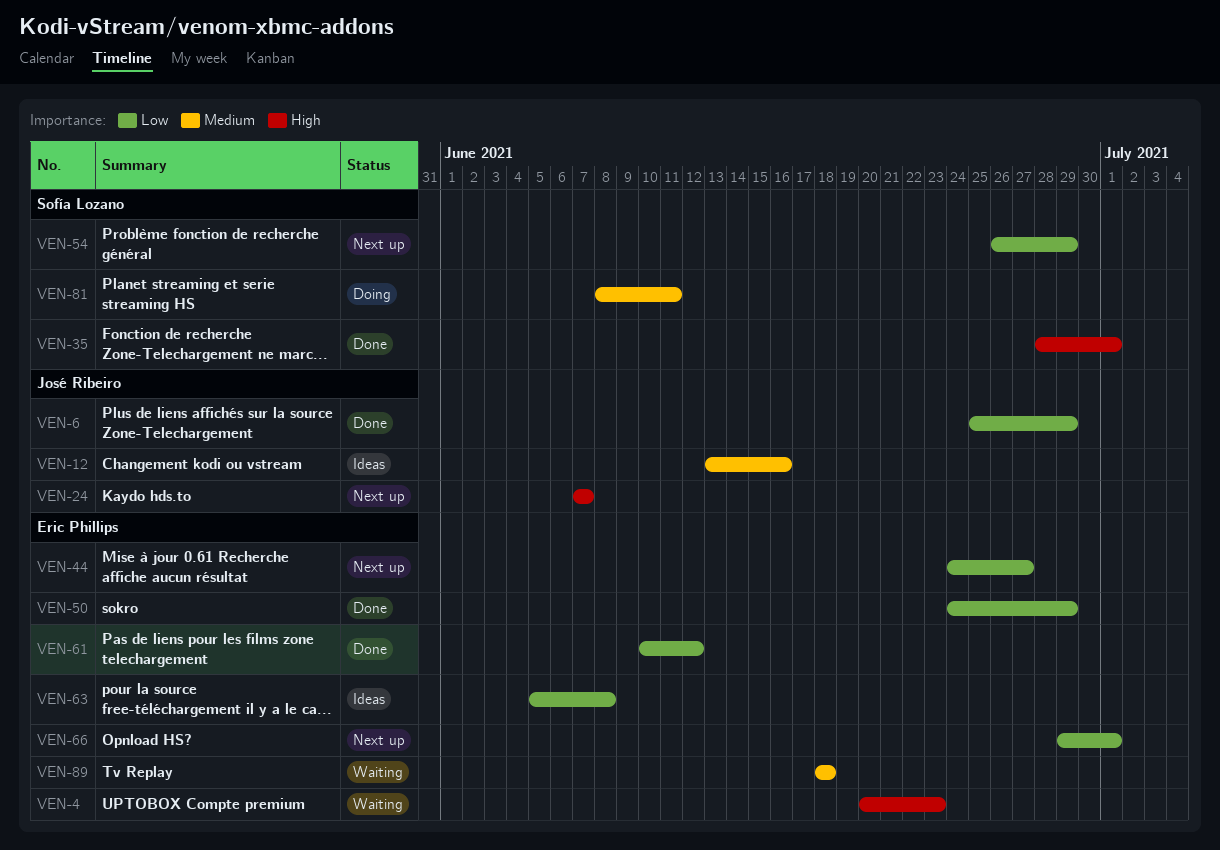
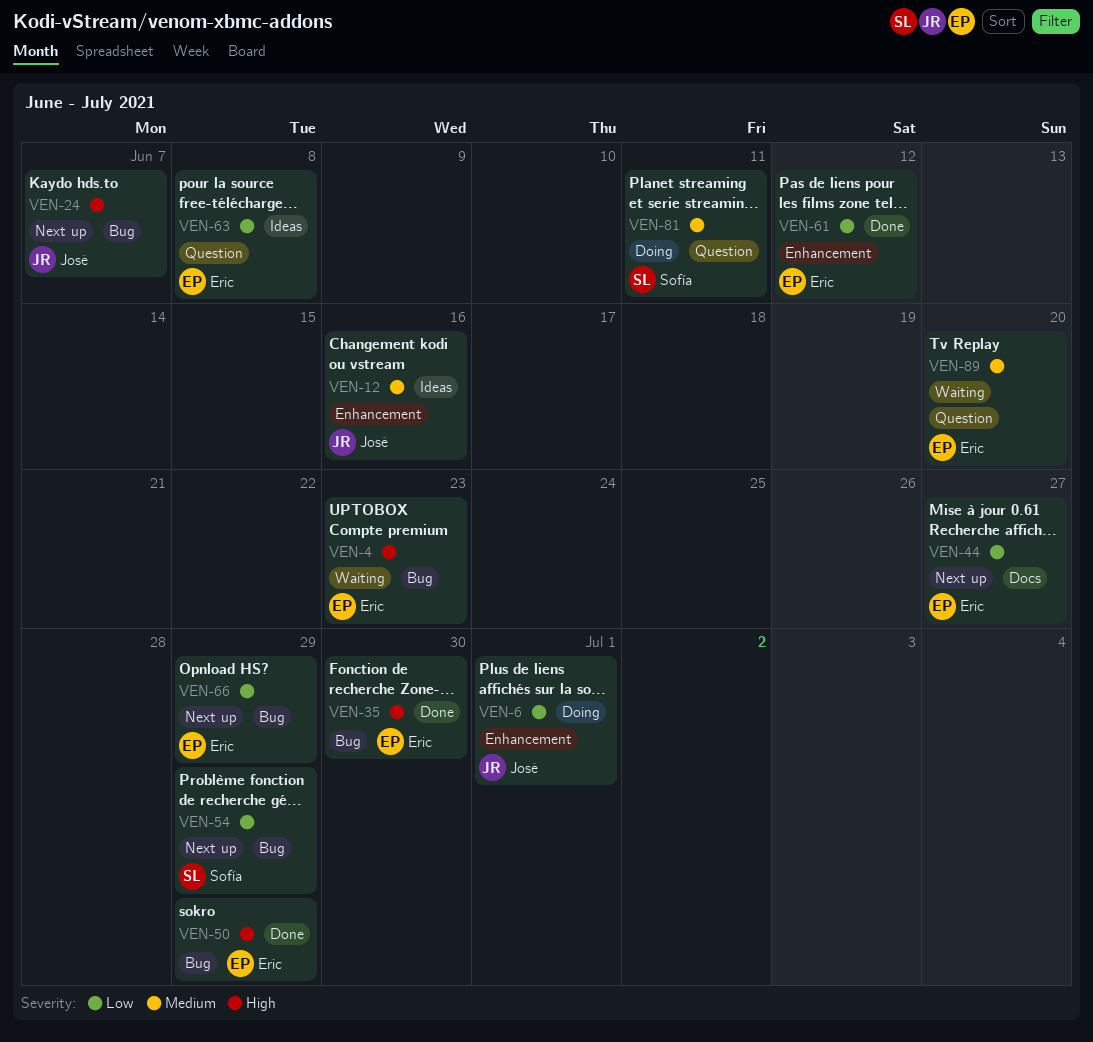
VEN-6, status: Done -> Doing
VEN-6, due: Jun 29 -> Jul 1
VEN-35, owner: Sofía Lozano -> Eric Phillips
VEN-35, due: Jul 1 -> Jun 30
VEN-50, priority: Low -> High
VEN-66, due: Jul 1 -> Jun 29
VEN-89, due: Jun 18 -> Jun 20

